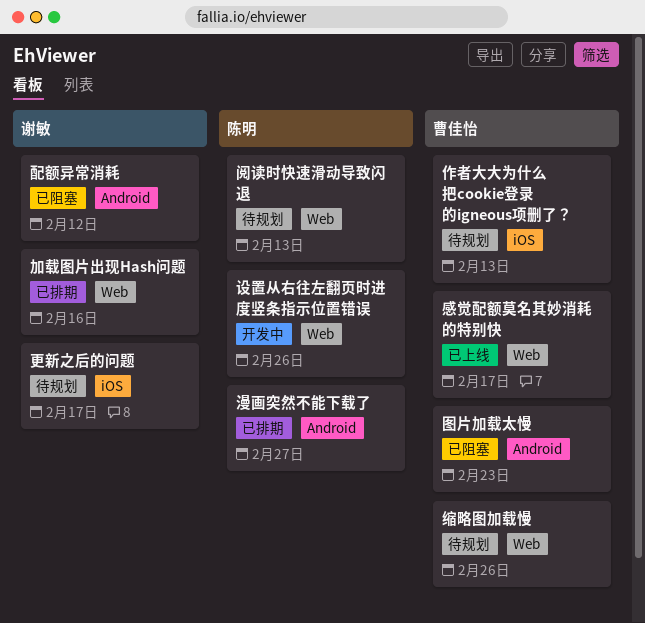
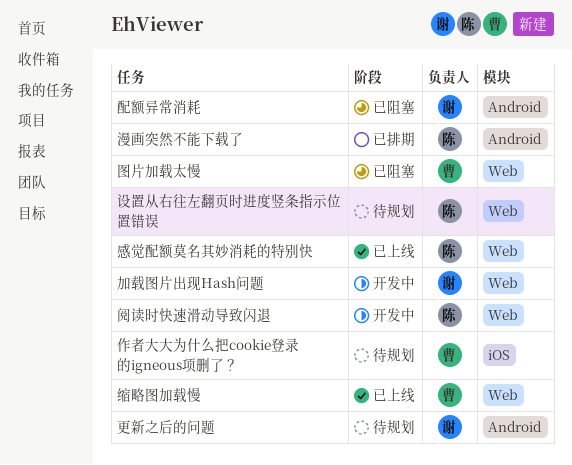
加载图片出现Hash问题, status: 已排期 -> 开发中
图片加载太慢, label: Android -> Web
感觉配额莫名其妙消耗的特别快, owner: 曹佳怡 -> 陈明
更新之后的问题, label: iOS -> Android
缩略图加载慢, status: 待规划 -> 已上线
设置从右往左翻页时进度竖条指示位置错误, status: 开发中 -> 待规划
阅读时快速滑动导致闪退, status: 待规划 -> 开发中

